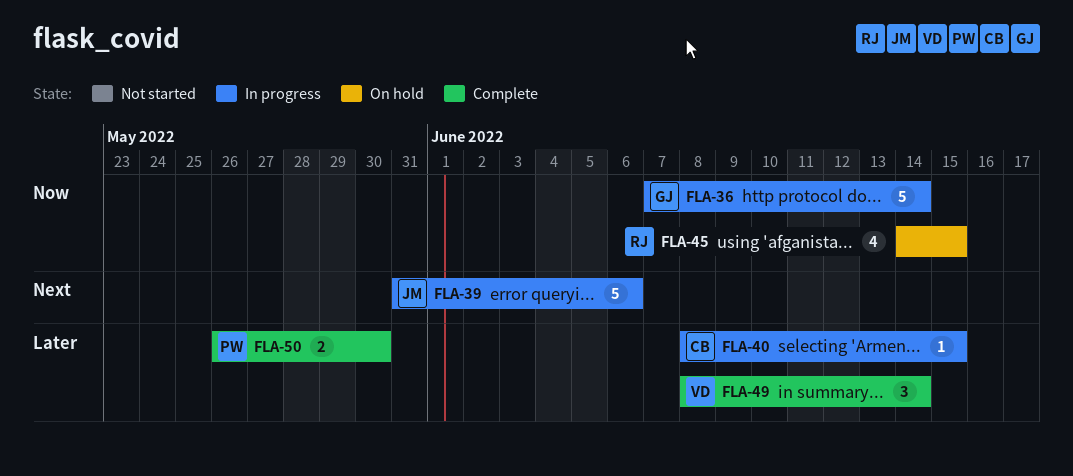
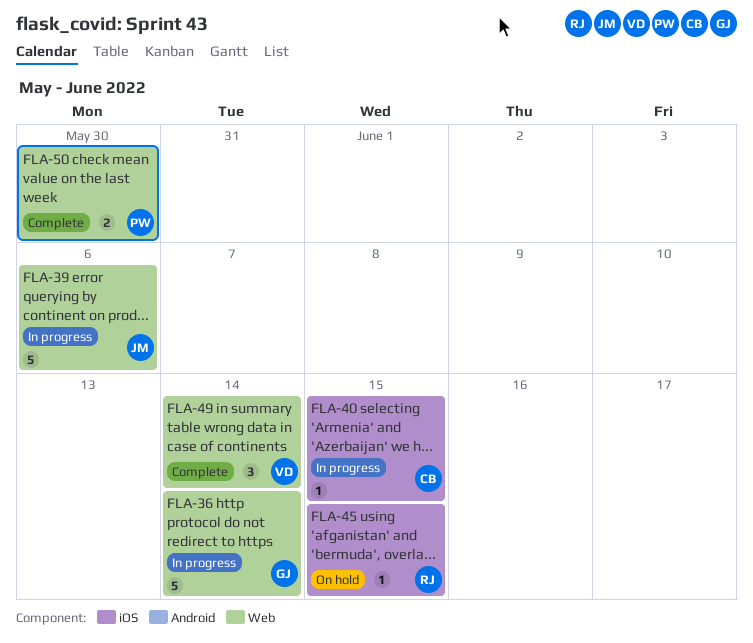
FLA-45, estimate: 4 -> 1

